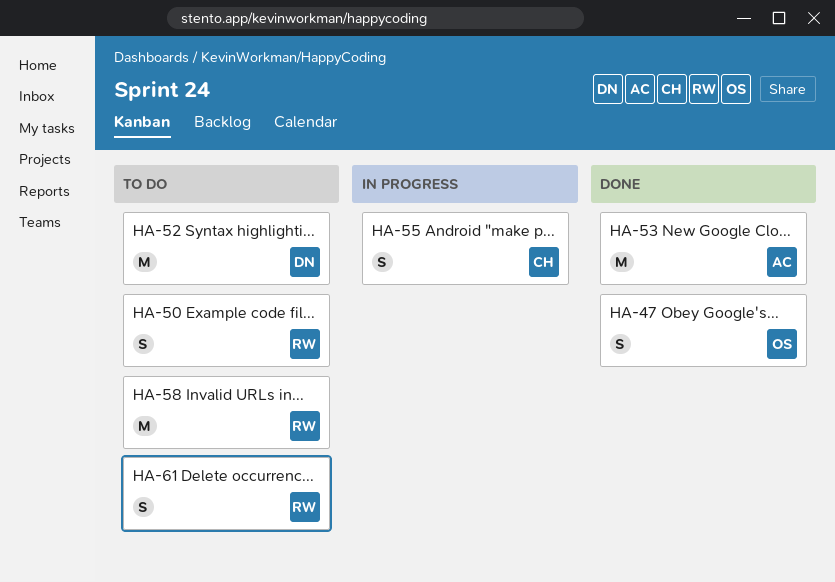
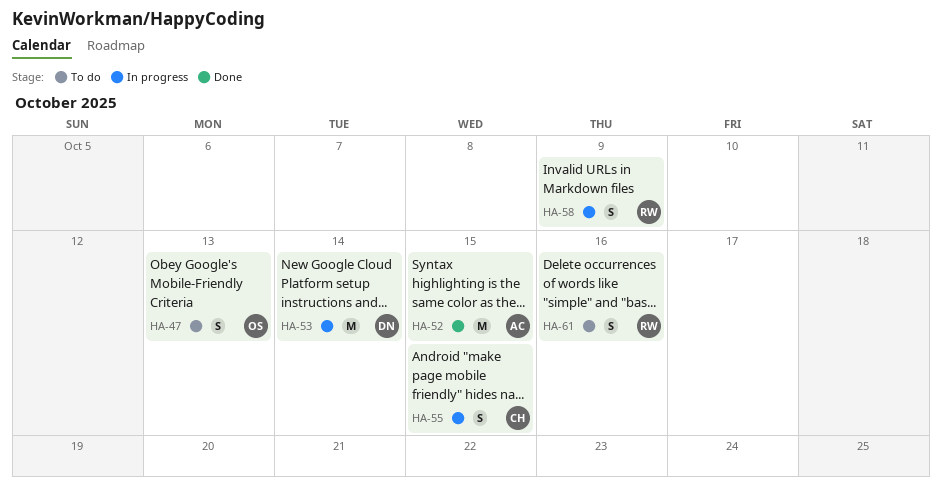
HA-47, status: Done -> To do
HA-50: present -> none
HA-52, status: To do -> Done
HA-52, owner: DN -> AC
HA-53, status: Done -> In progress
HA-53, owner: AC -> DN
HA-58, status: To do -> In progress
HA-58, estimate: M -> S

